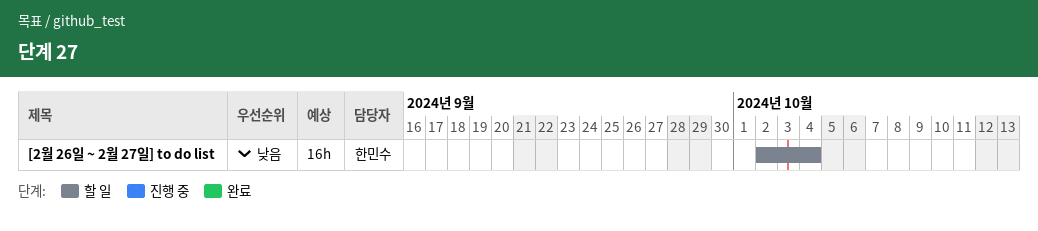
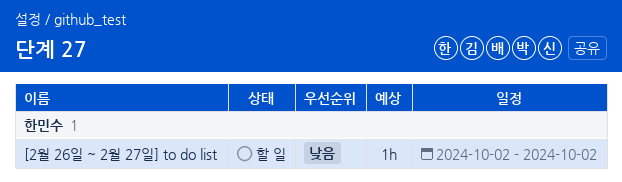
[2월 26일 ~ 2월 27일] to do list, estimate: 16h -> 1h
[2월 26일 ~ 2월 27일] to do list, due: Oct 4 -> Oct 2

